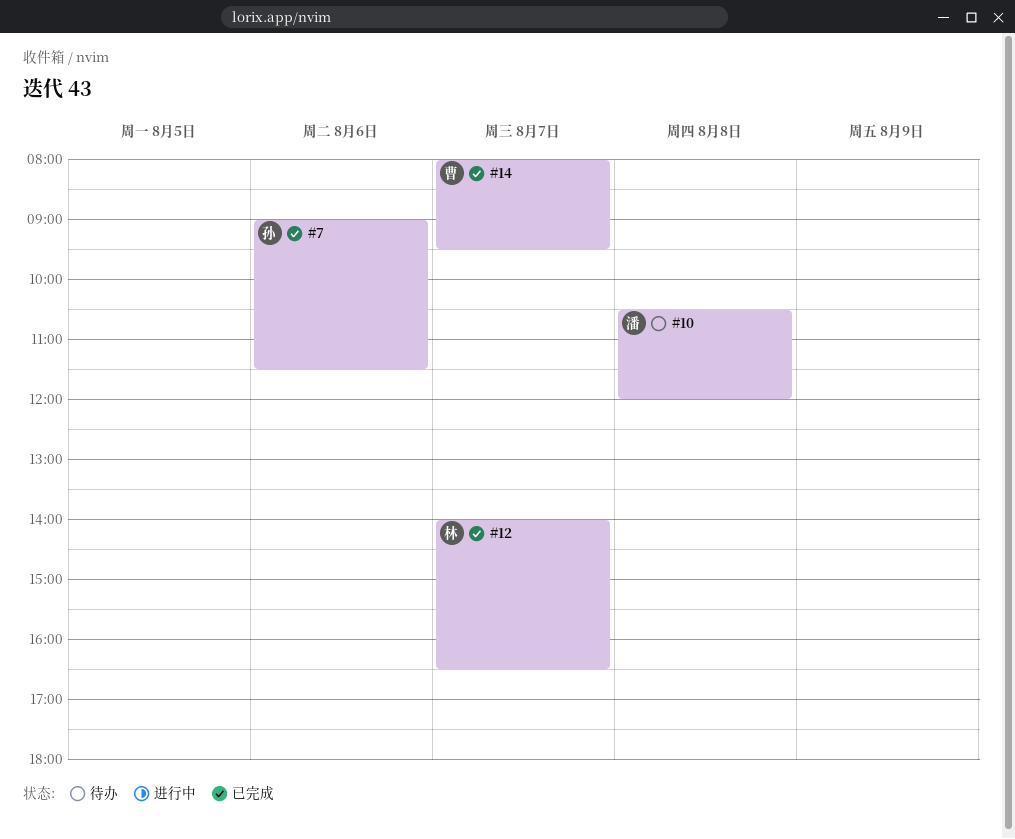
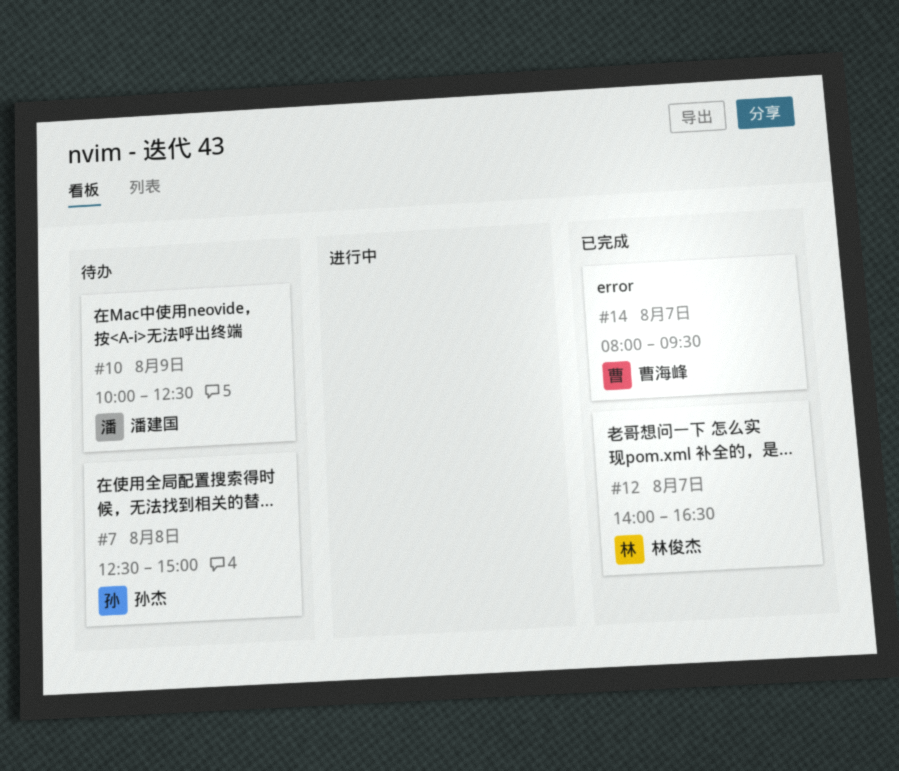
#7, status: 已完成 -> 待办
#7, day: Aug 6 -> Aug 8
#7, begins: 09:00 -> 12:30
#7, ends: 11:30 -> 15:00
#10, day: Aug 8 -> Aug 9
#10, begins: 10:30 -> 10:00
#10, ends: 12:00 -> 12:30

